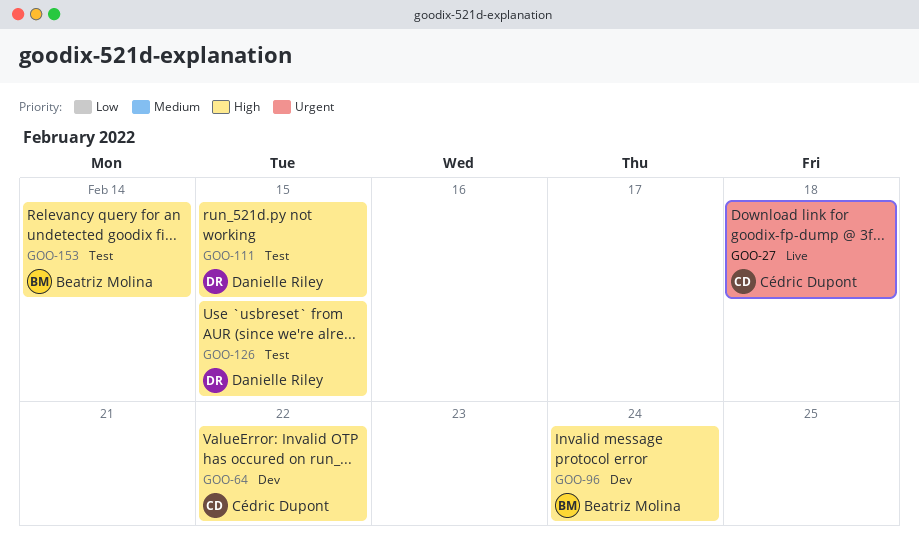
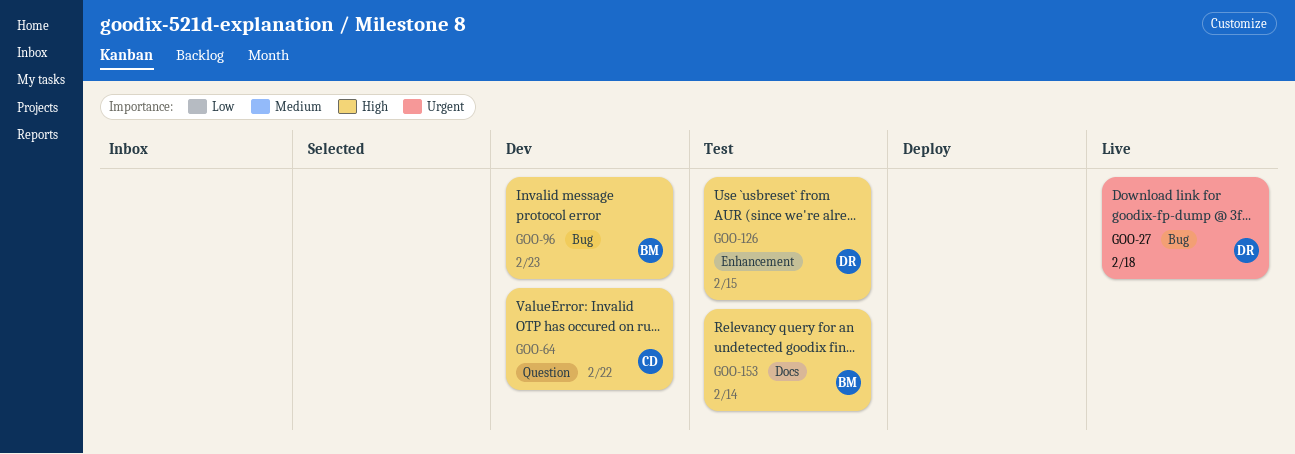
GOO-27, owner: Cédric Dupont -> Danielle Riley
GOO-96, due: Feb 24 -> Feb 23
GOO-111: present -> none

